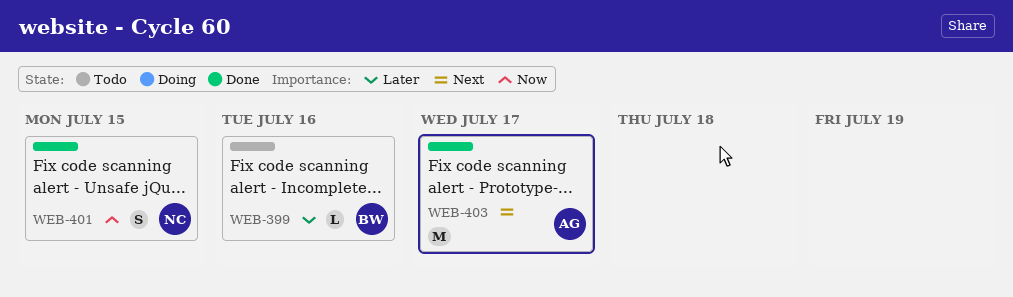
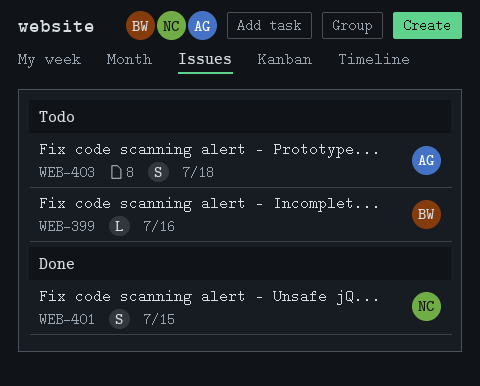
WEB-403, status: Done -> Todo
WEB-403, estimate: M -> S
WEB-403, due: Jul 17 -> Jul 18

